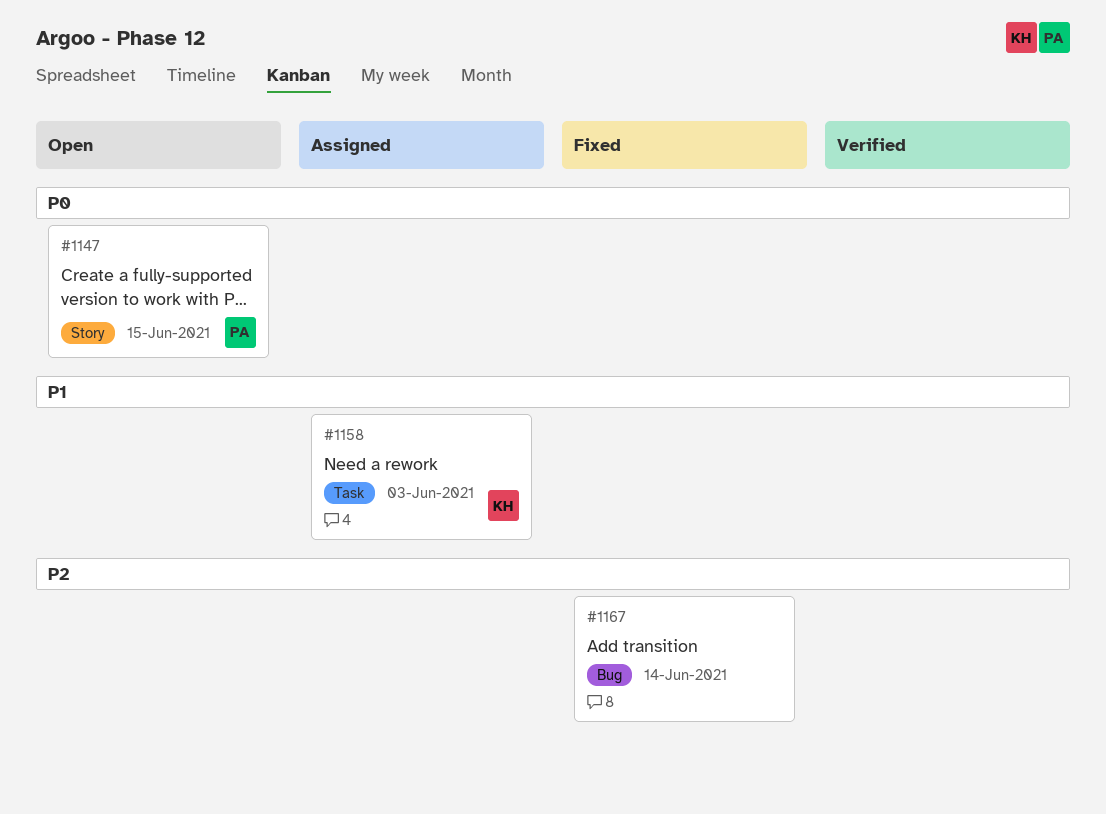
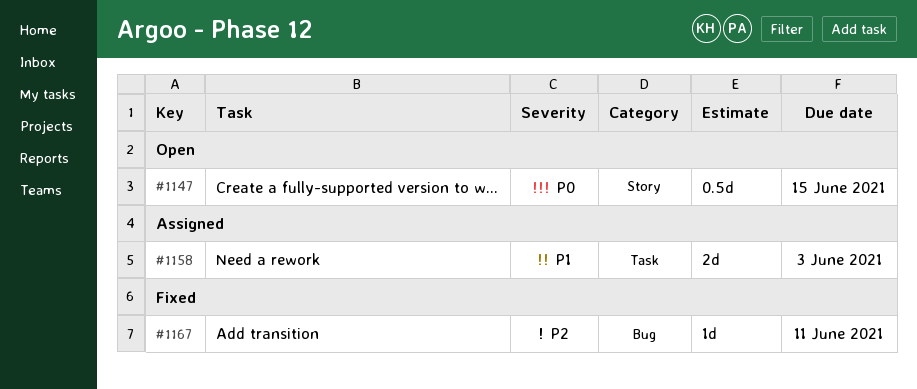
#1167, due: Jun 14 -> Jun 11

